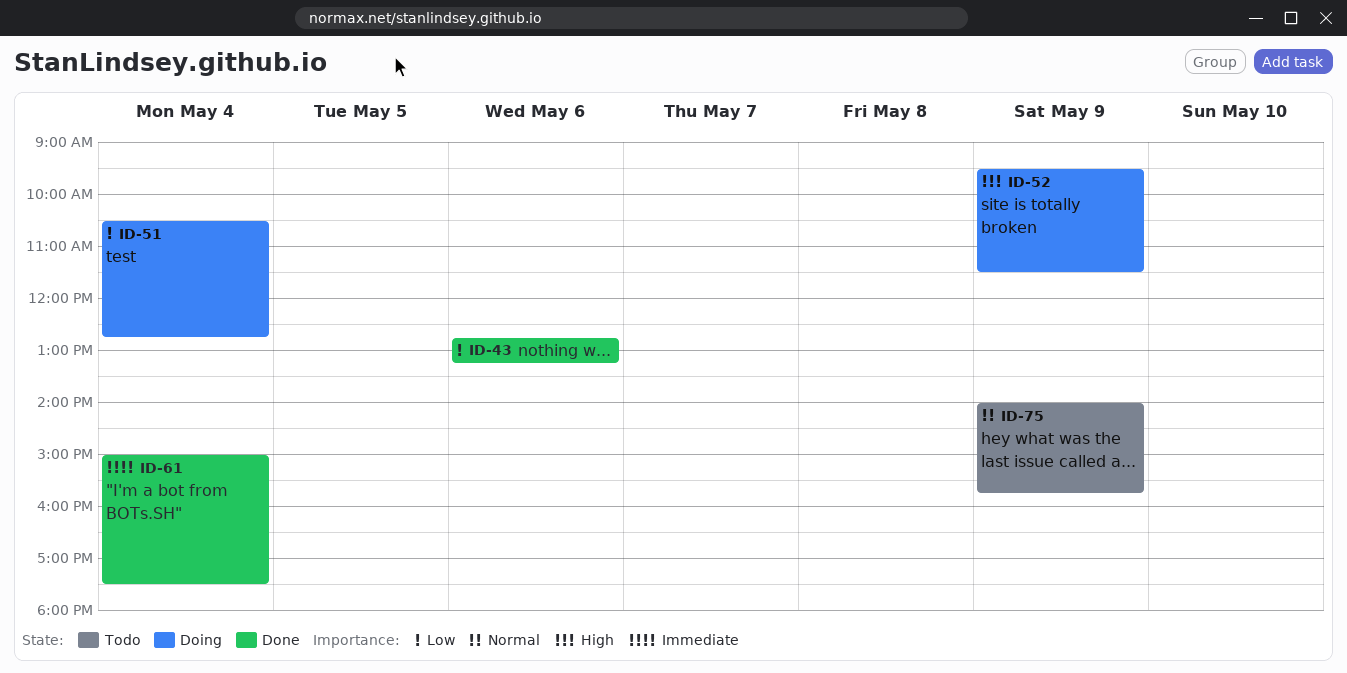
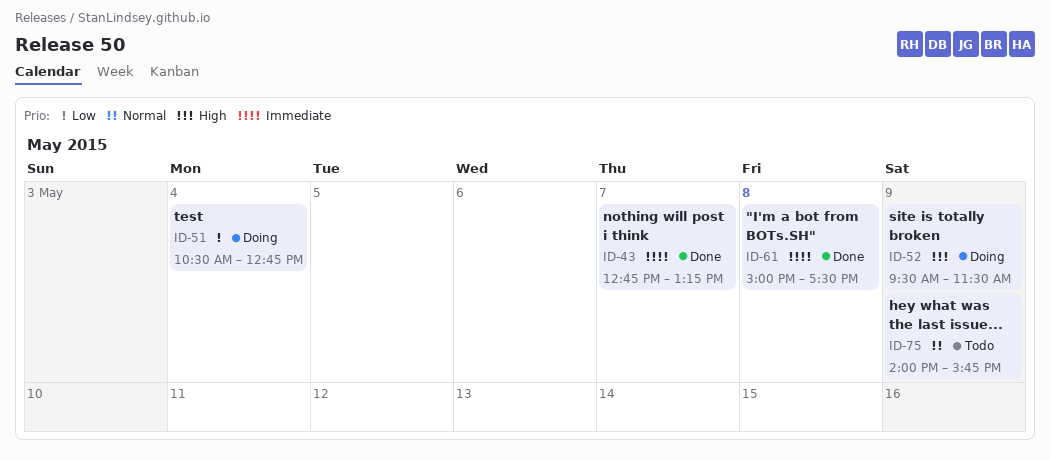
ID-43, priority: Low -> Immediate
ID-43, day: May 6 -> May 7
ID-61, day: May 4 -> May 8

